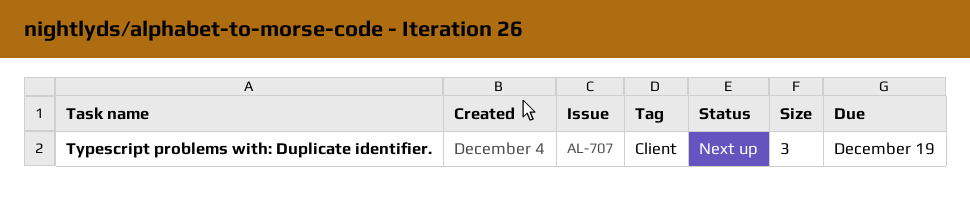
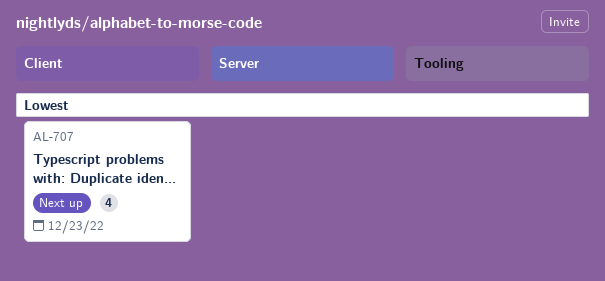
AL-707, estimate: 3 -> 4
AL-707, due: Dec 19 -> Dec 23

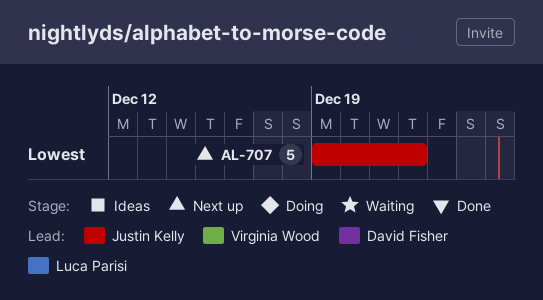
AL-707, estimate: 4 -> 5
AL-707, due: Dec 23 -> Dec 22

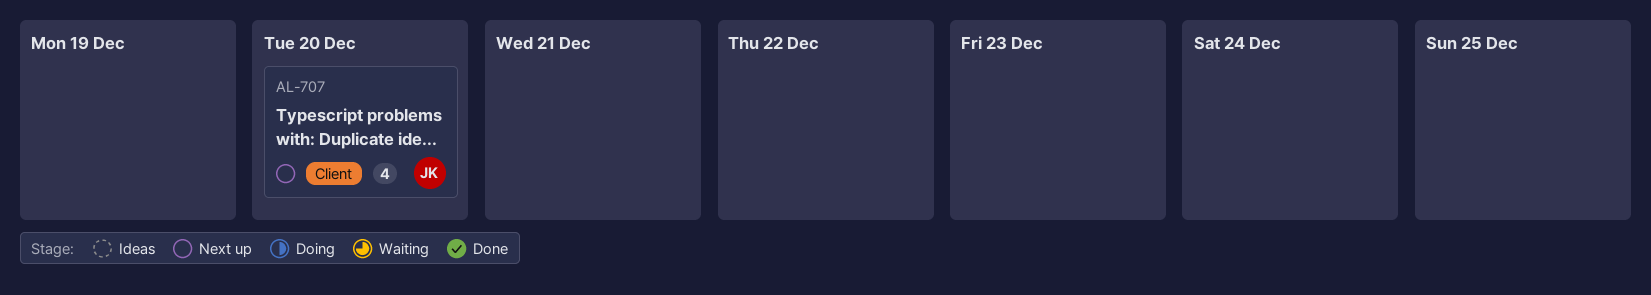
AL-707, estimate: 5 -> 4
AL-707, due: Dec 22 -> Dec 20

